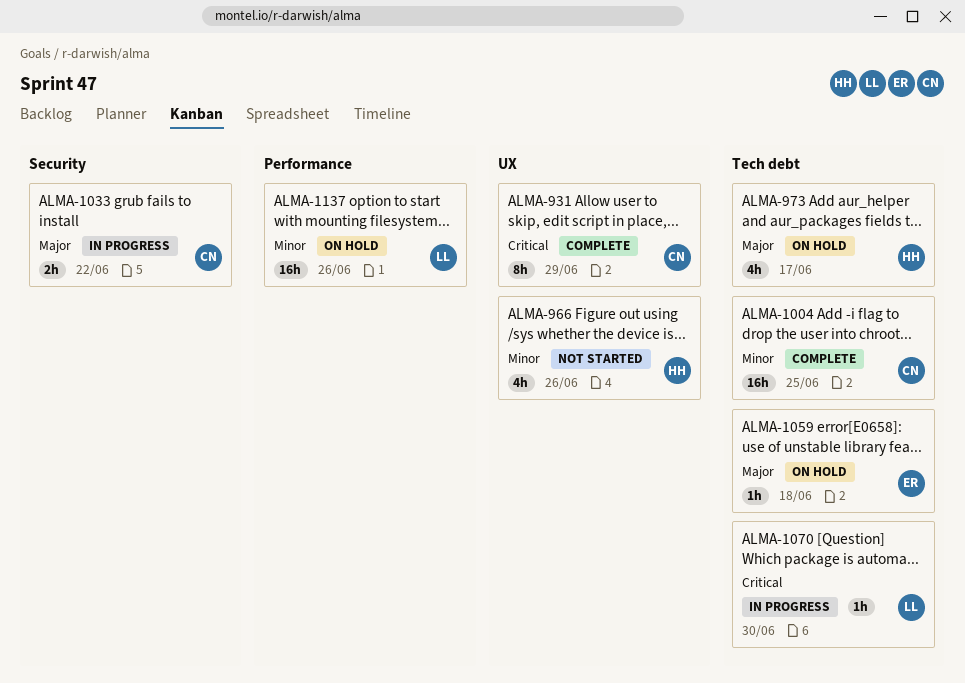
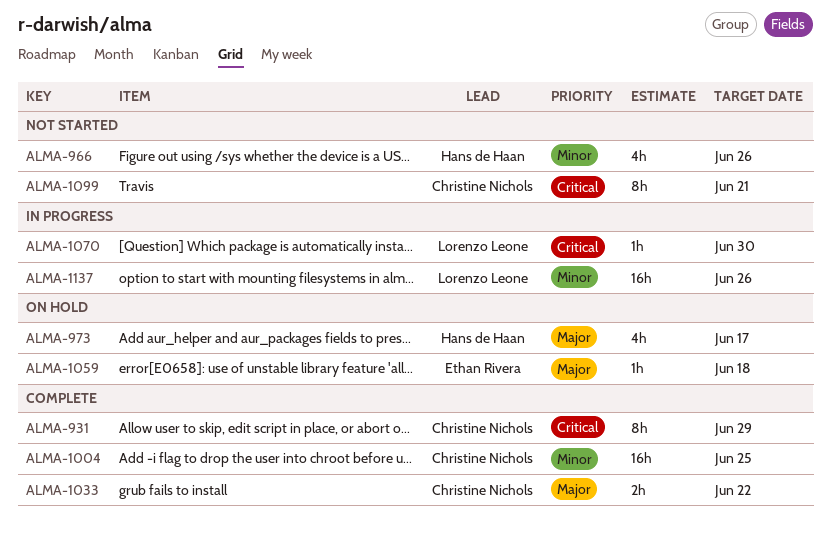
ALMA-1033, status: In progress -> Complete
ALMA-1099: none -> present
ALMA-1137, status: On hold -> In progress

